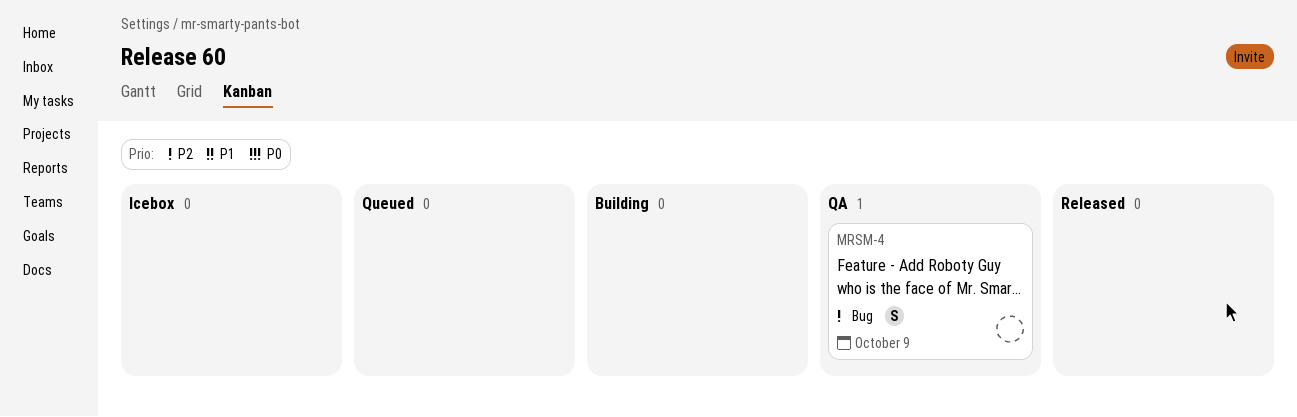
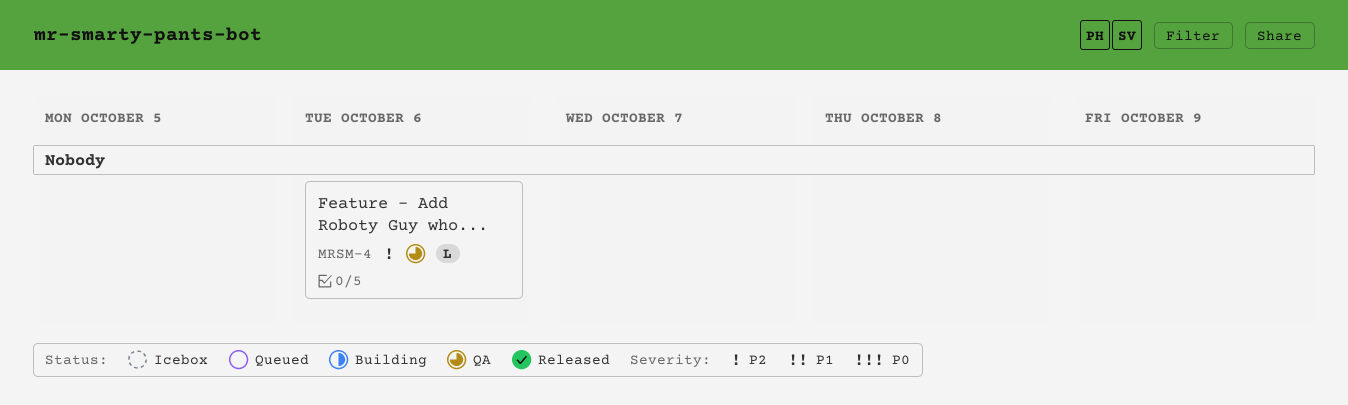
MRSM-4, estimate: S -> L
MRSM-4, due: Oct 9 -> Oct 6

